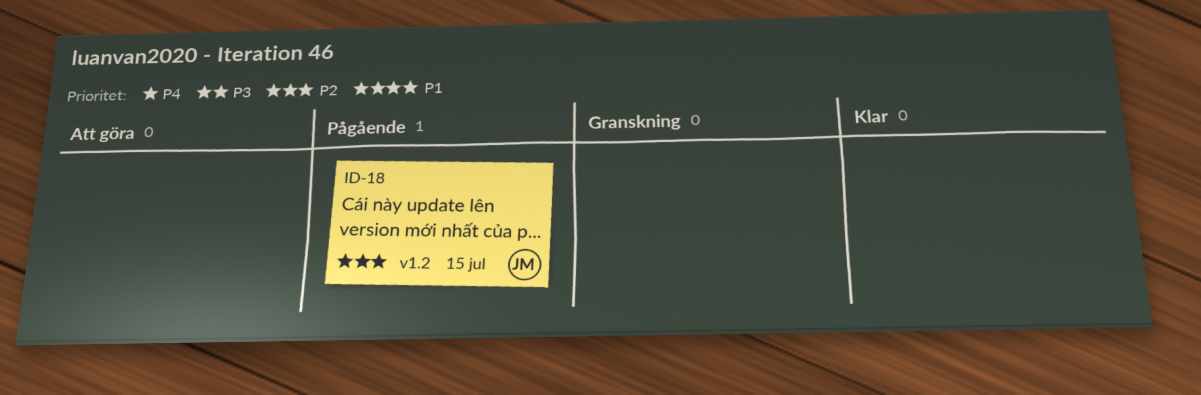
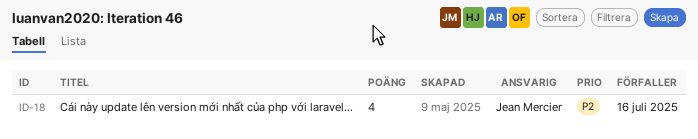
ID-18, due: Jul 15 -> Jul 16

